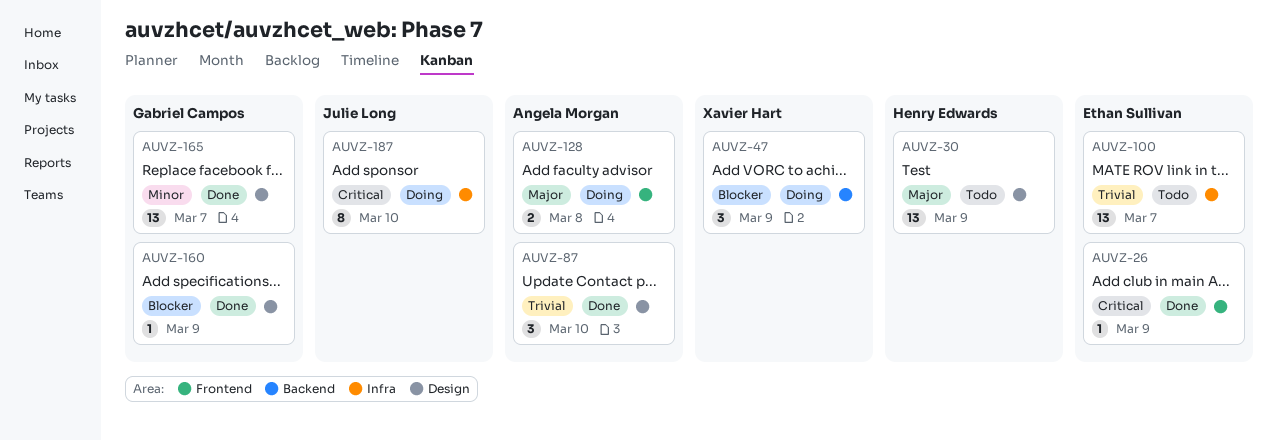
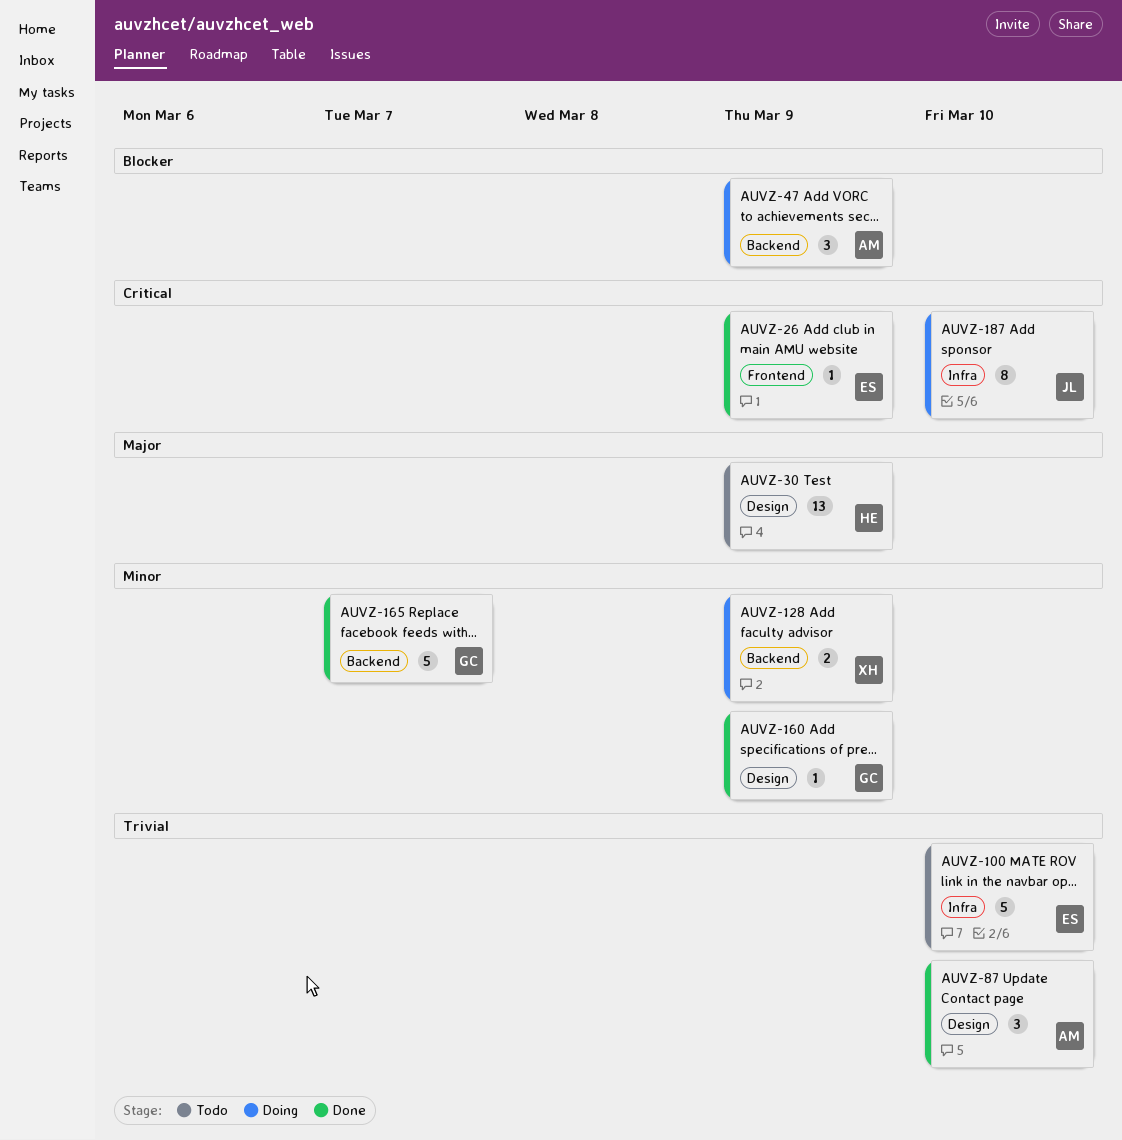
AUVZ-47, owner: Xavier Hart -> Angela Morgan
AUVZ-100, estimate: 13 -> 5
AUVZ-100, due: Mar 7 -> Mar 10
AUVZ-128, owner: Angela Morgan -> Xavier Hart
AUVZ-128, priority: Major -> Minor
AUVZ-128, label: Frontend -> Backend
AUVZ-128, due: Mar 8 -> Mar 9
AUVZ-160, priority: Blocker -> Minor
AUVZ-165, label: Design -> Backend
AUVZ-165, estimate: 13 -> 5

